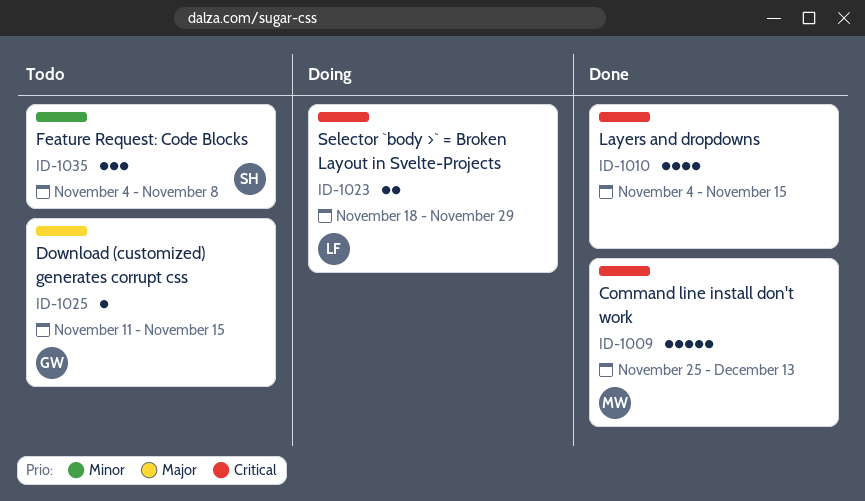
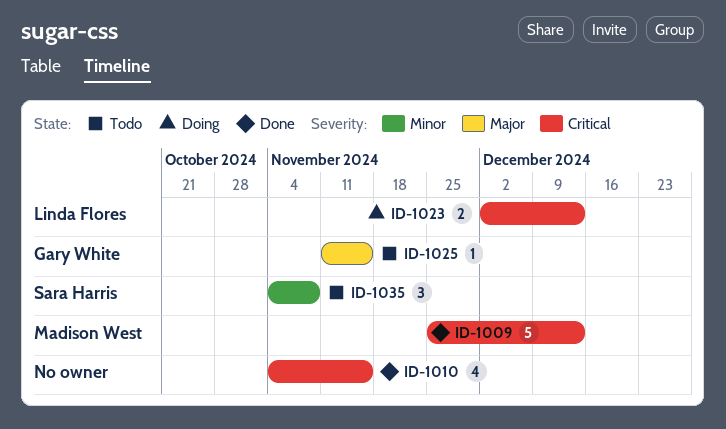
ID-1023, start: Nov 18 -> Dec 2
ID-1023, due: Nov 29 -> Dec 13

